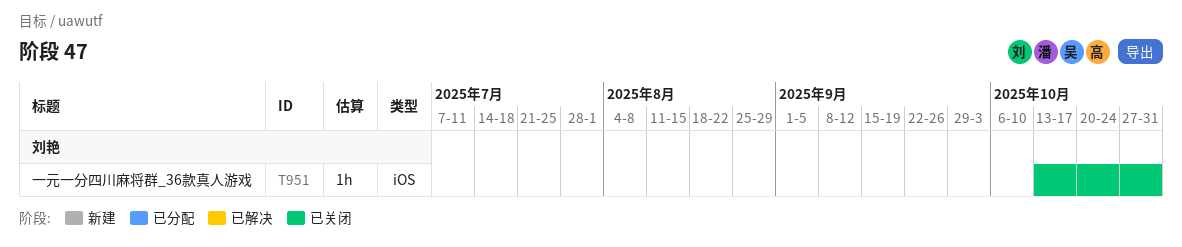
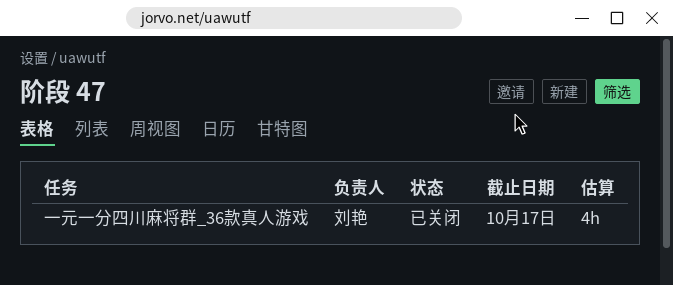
一元一分四川麻将群_36款真人游戏, estimate: 1h -> 4h
一元一分四川麻将群_36款真人游戏, due: Oct 31 -> Oct 17

